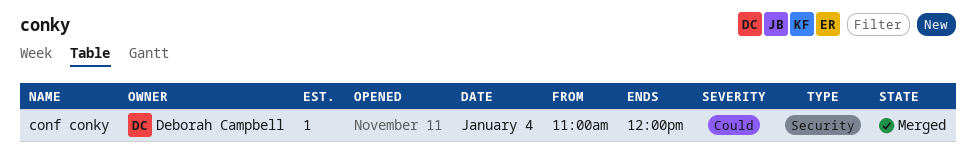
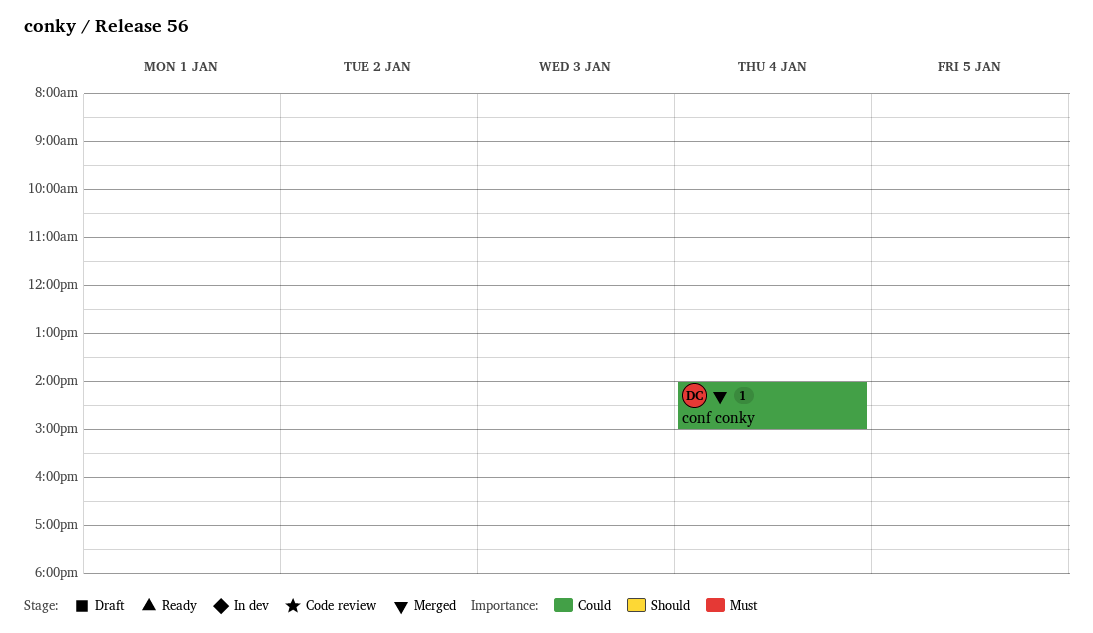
conf conky, begins: 11:00 -> 14:00
conf conky, ends: 12:00 -> 15:00

